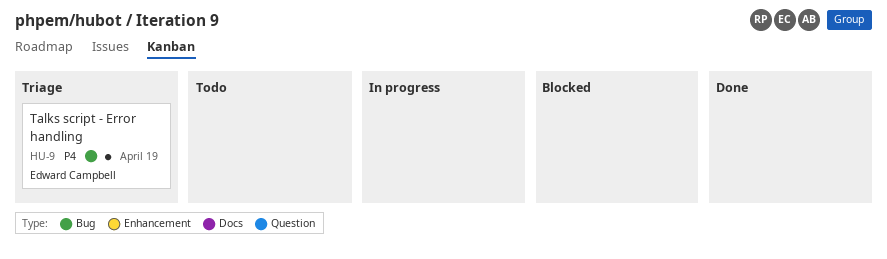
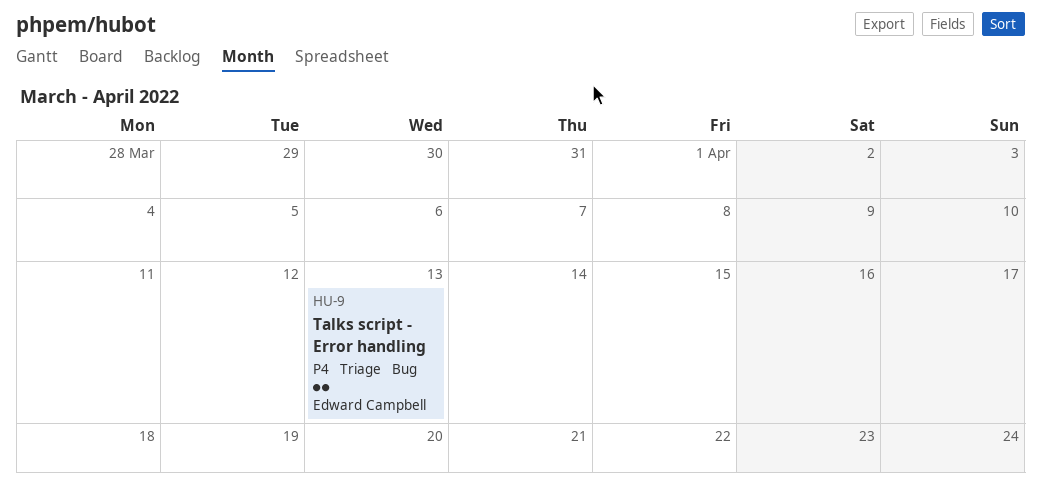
HU-9, estimate: 1 -> 2
HU-9, due: Apr 19 -> Apr 13

